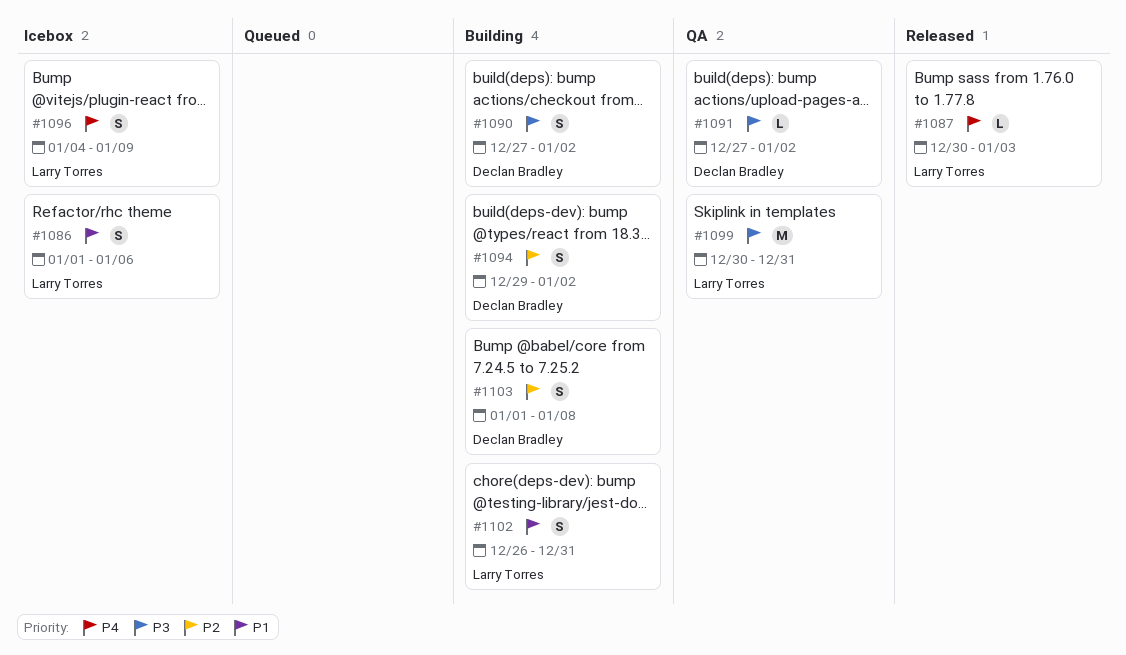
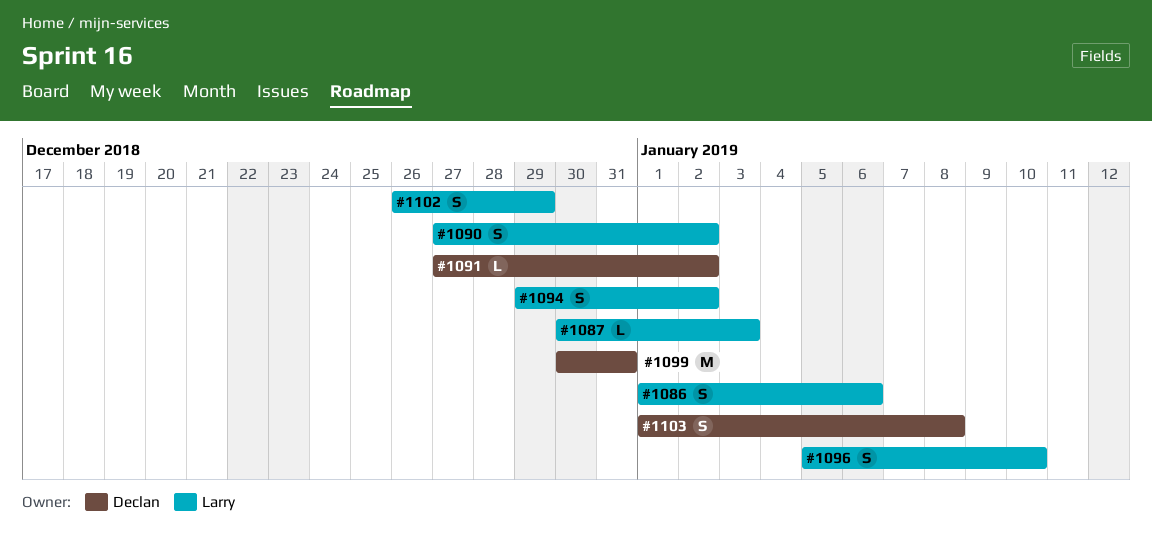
#1090, owner: Declan Bradley -> Larry Torres
#1094, owner: Declan Bradley -> Larry Torres
#1096, start: Jan 4 -> Jan 5
#1096, due: Jan 9 -> Jan 10
#1099, owner: Larry Torres -> Declan Bradley
#1102, due: Dec 31 -> Dec 29

